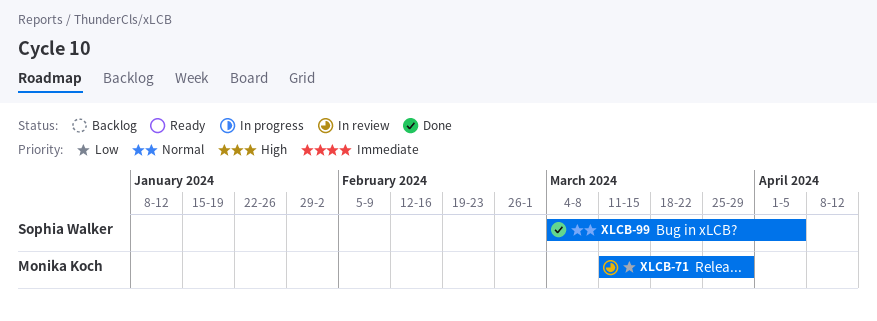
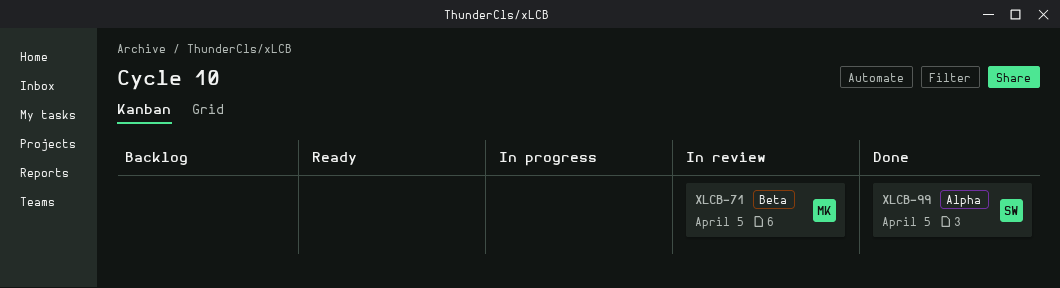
XLCB-71, due: Mar 29 -> Apr 5

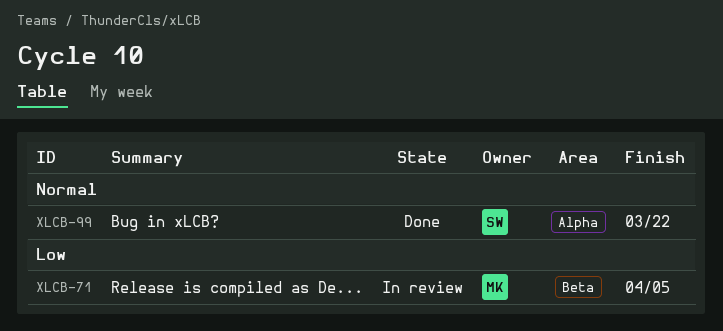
XLCB-99, due: Apr 5 -> Mar 22

